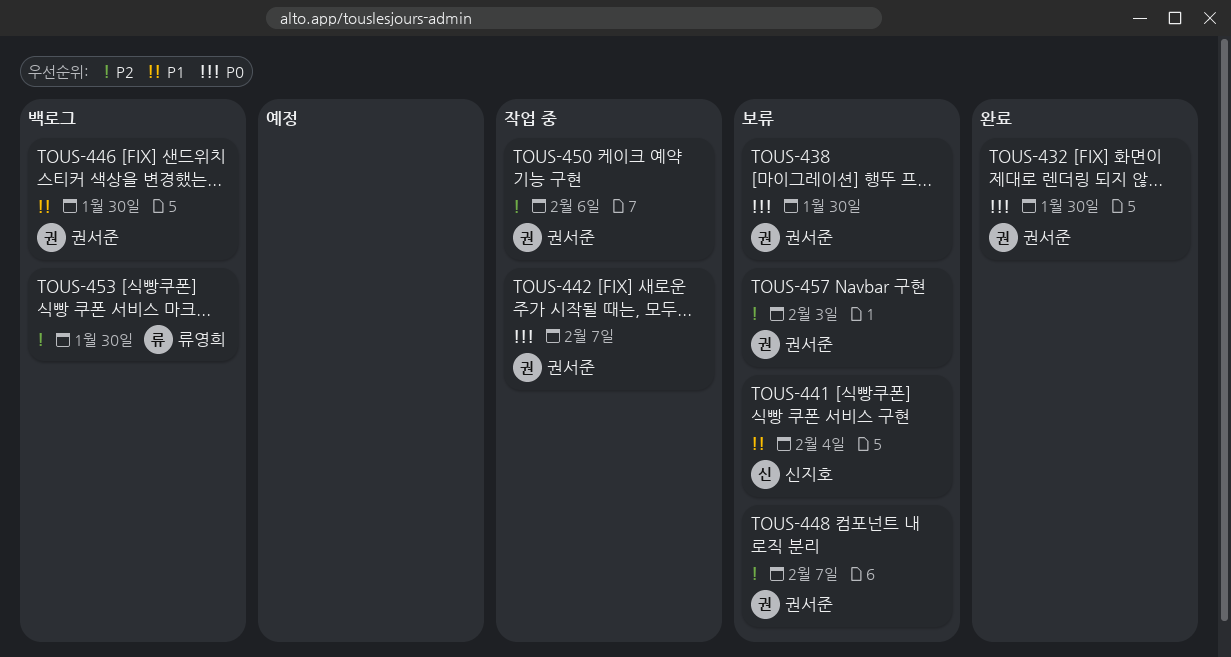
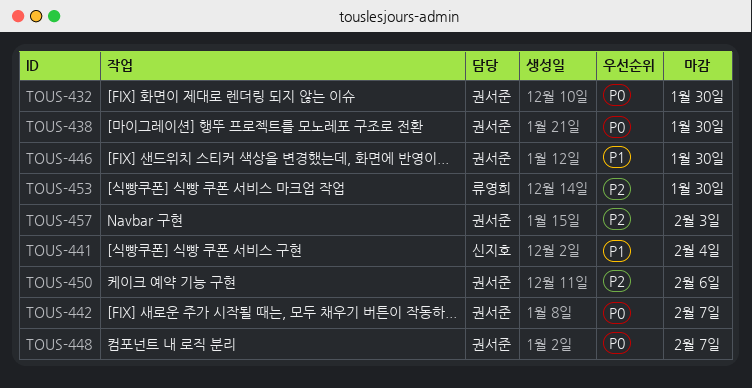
TOUS-448, priority: P2 -> P0

